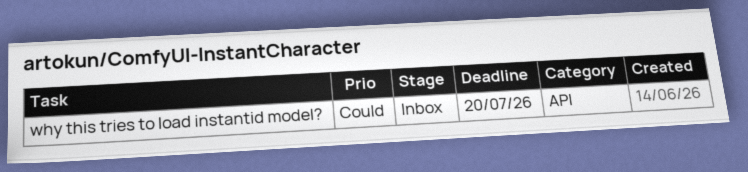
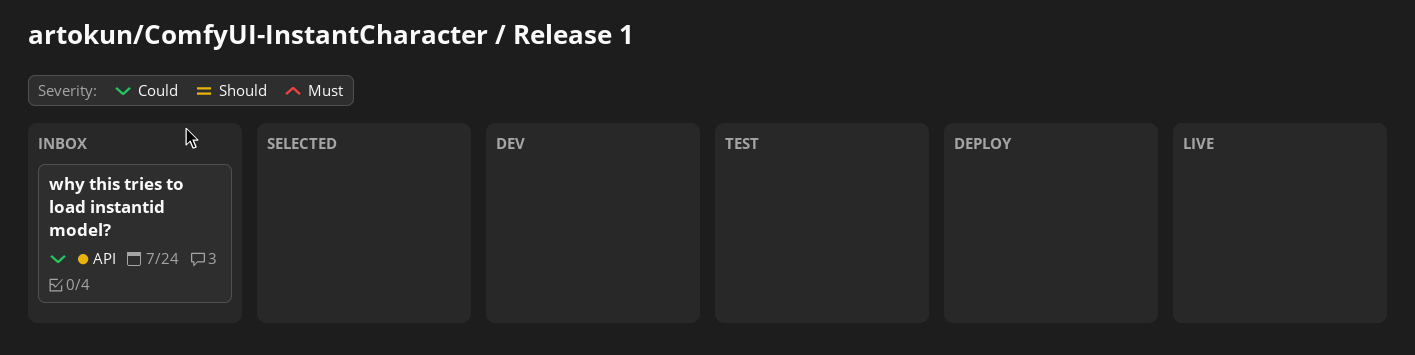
why this tries to load instantid model?, due: Jul 20 -> Jul 24

